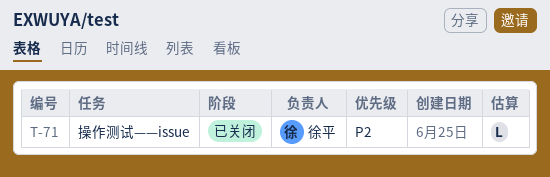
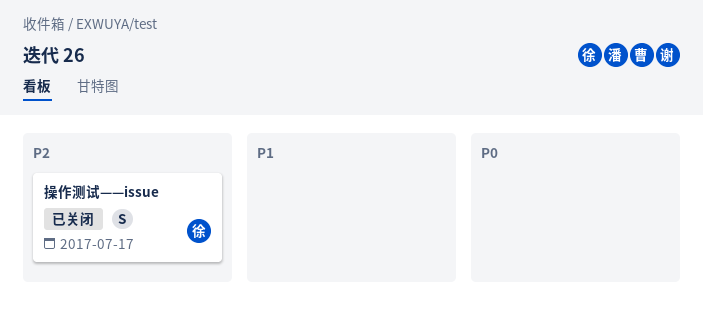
操作测试——issue, estimate: L -> S

